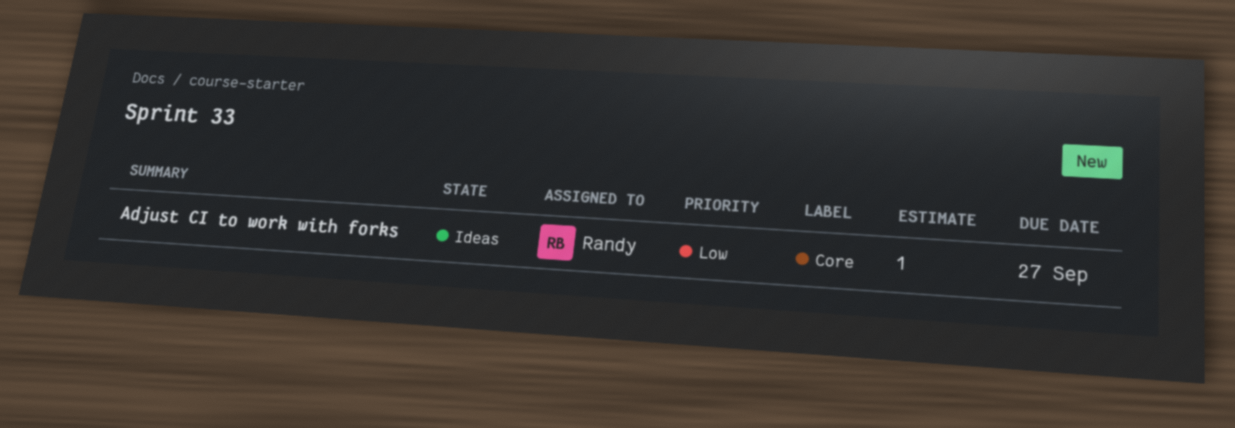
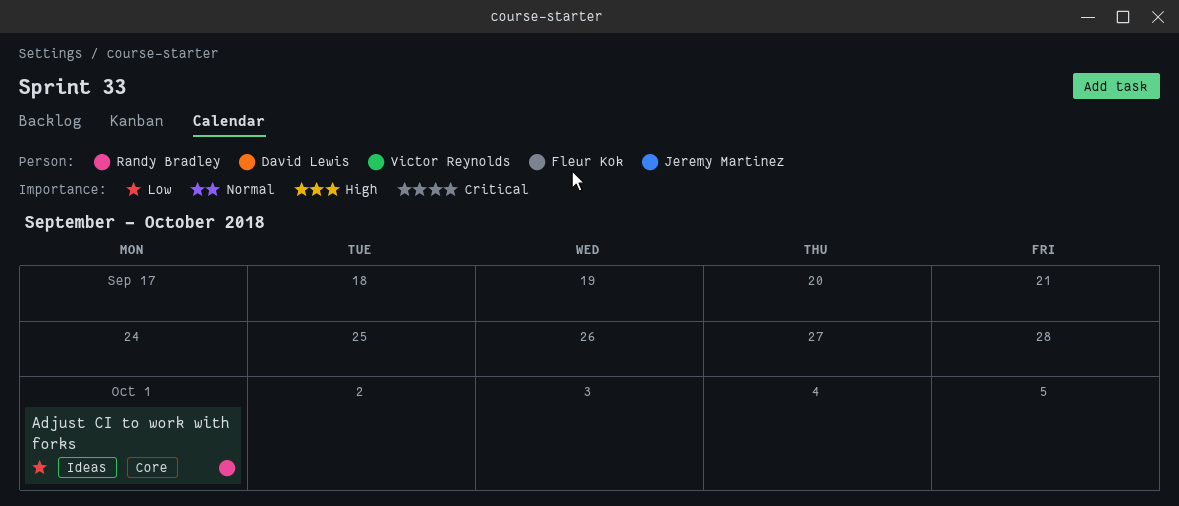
Adjust CI to work with forks, due: Sep 27 -> Oct 1

